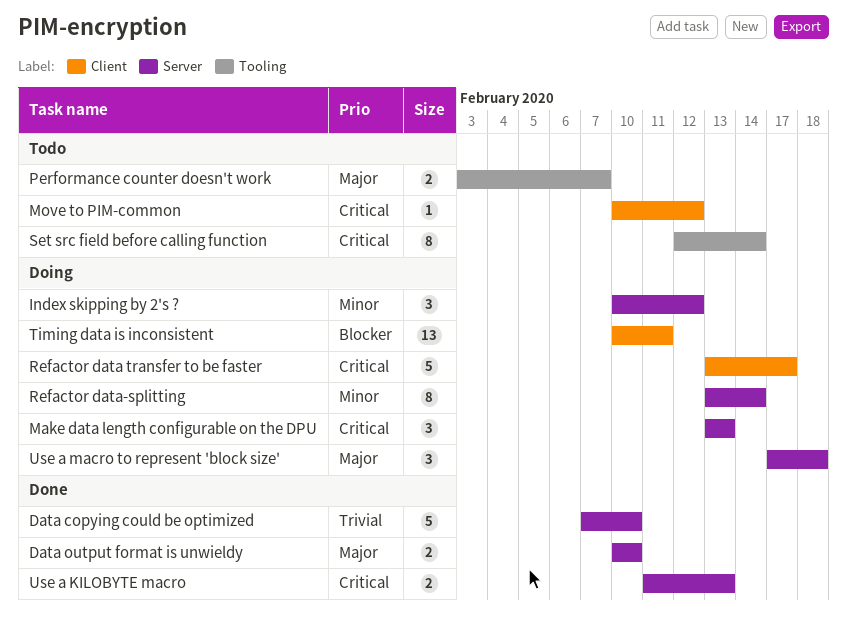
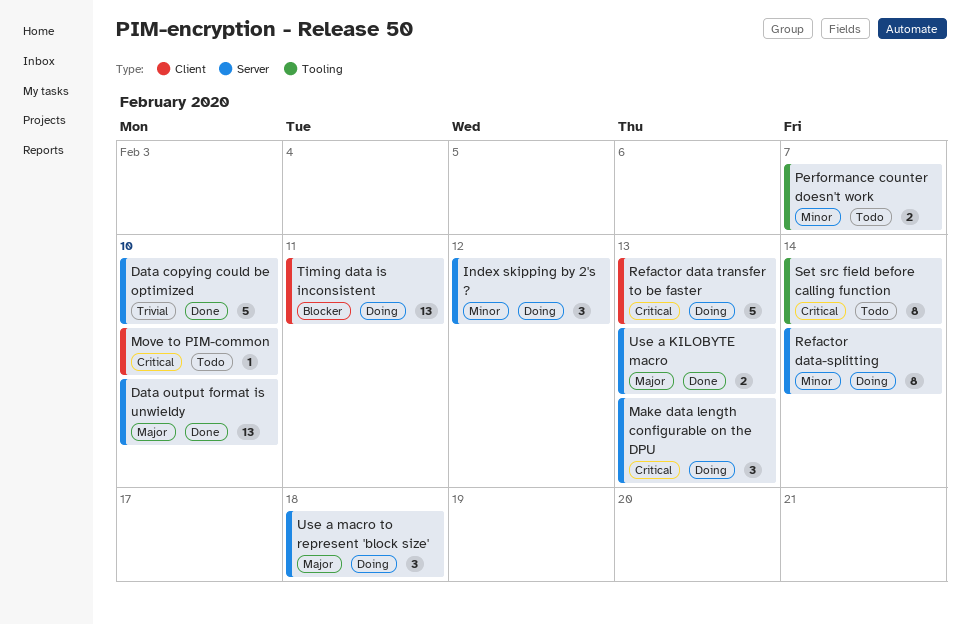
Data output format is unwieldy, estimate: 2 -> 13
Move to PIM-common, due: Feb 12 -> Feb 10
Performance counter doesn't work, priority: Major -> Minor
Refactor data transfer to be faster, due: Feb 17 -> Feb 13
Use a KILOBYTE macro, priority: Critical -> Major

